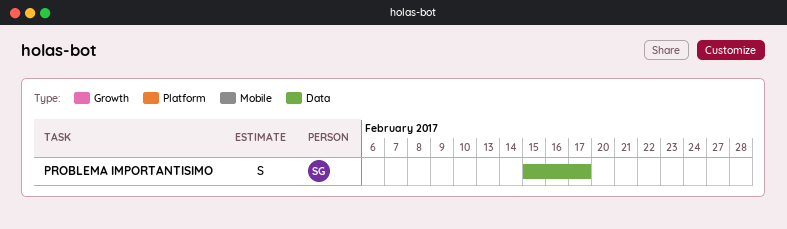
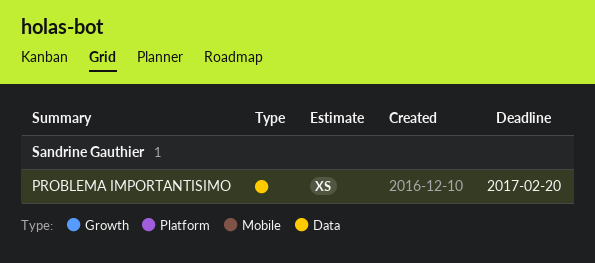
PROBLEMA IMPORTANTISIMO, estimate: S -> XS
PROBLEMA IMPORTANTISIMO, due: Feb 17 -> Feb 20

